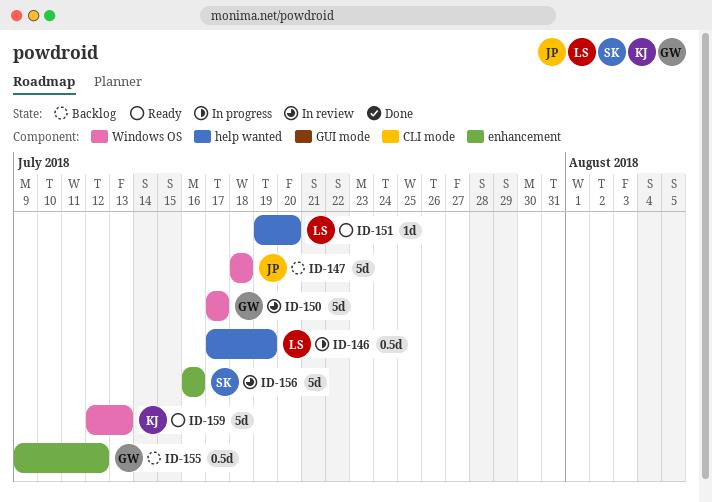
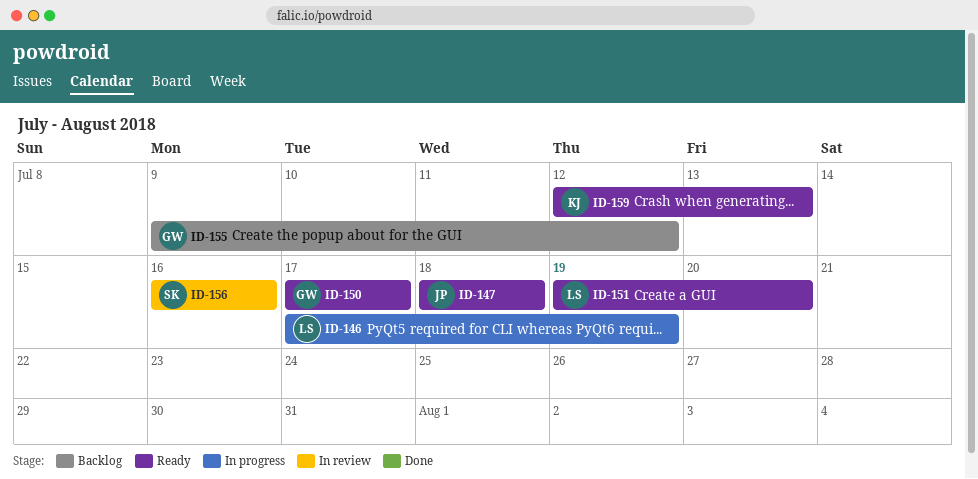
ID-147, status: Backlog -> Ready
ID-150, status: In review -> Ready

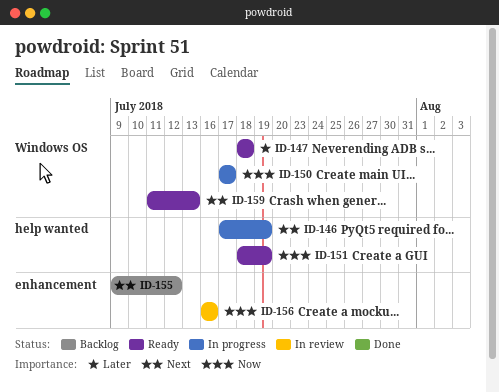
ID-150, status: Ready -> In progress
ID-151, start: Jul 19 -> Jul 18
ID-151, due: Jul 20 -> Jul 19
ID-159, start: Jul 12 -> Jul 11

